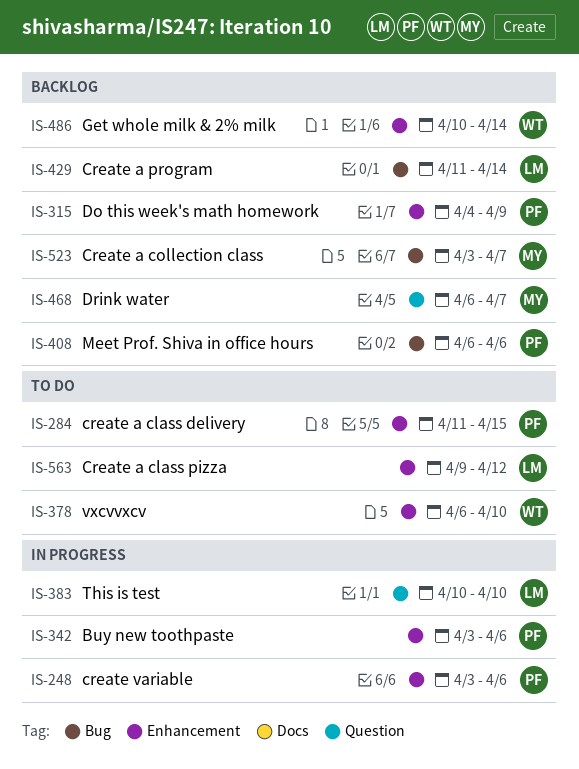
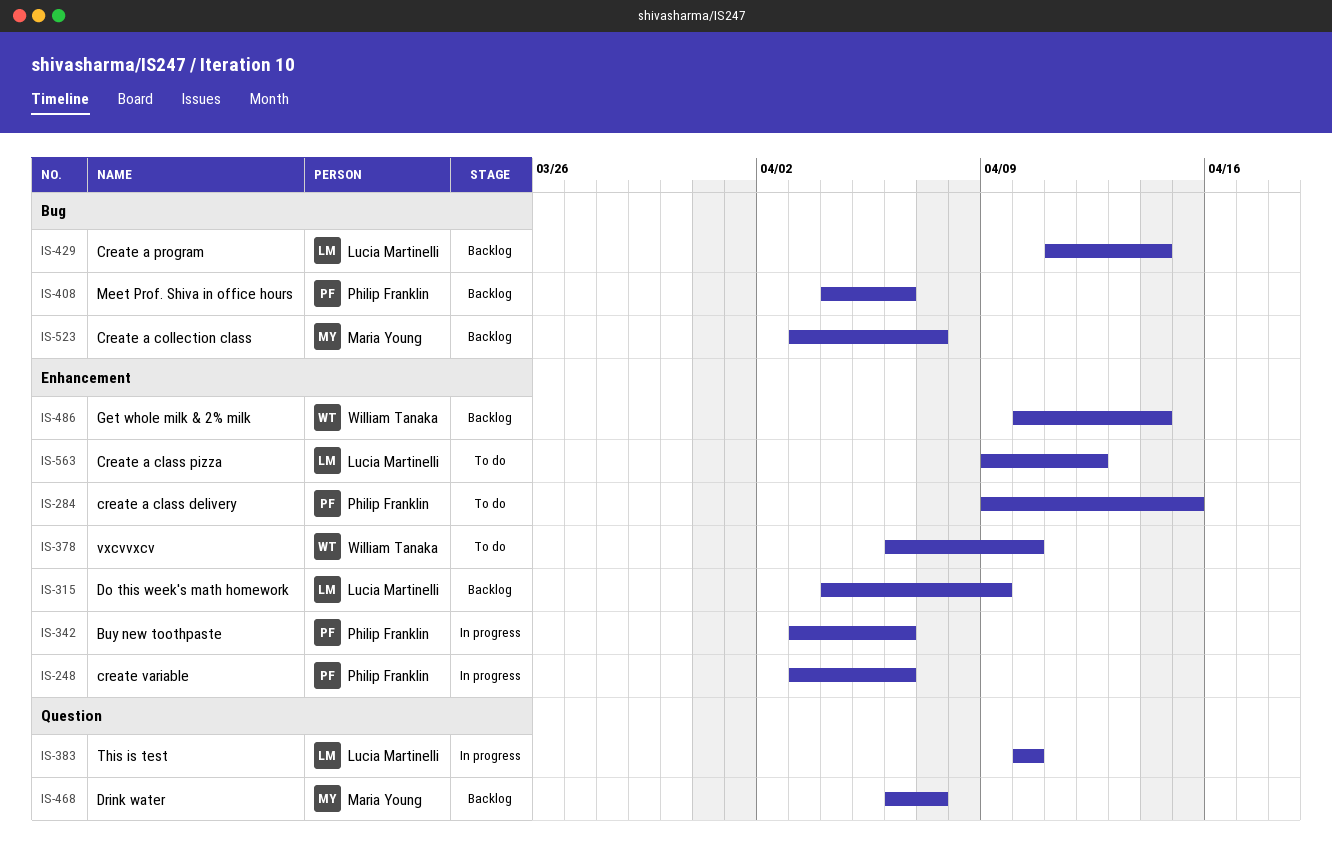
IS-284, start: Apr 11 -> Apr 9
IS-315, owner: Philip Franklin -> Lucia Martinelli
IS-408, start: Apr 6 -> Apr 4

